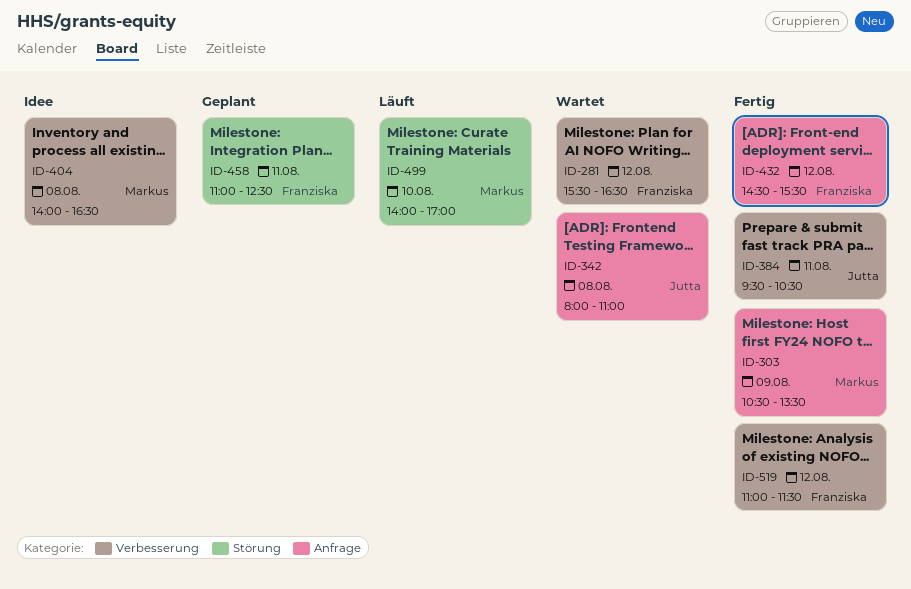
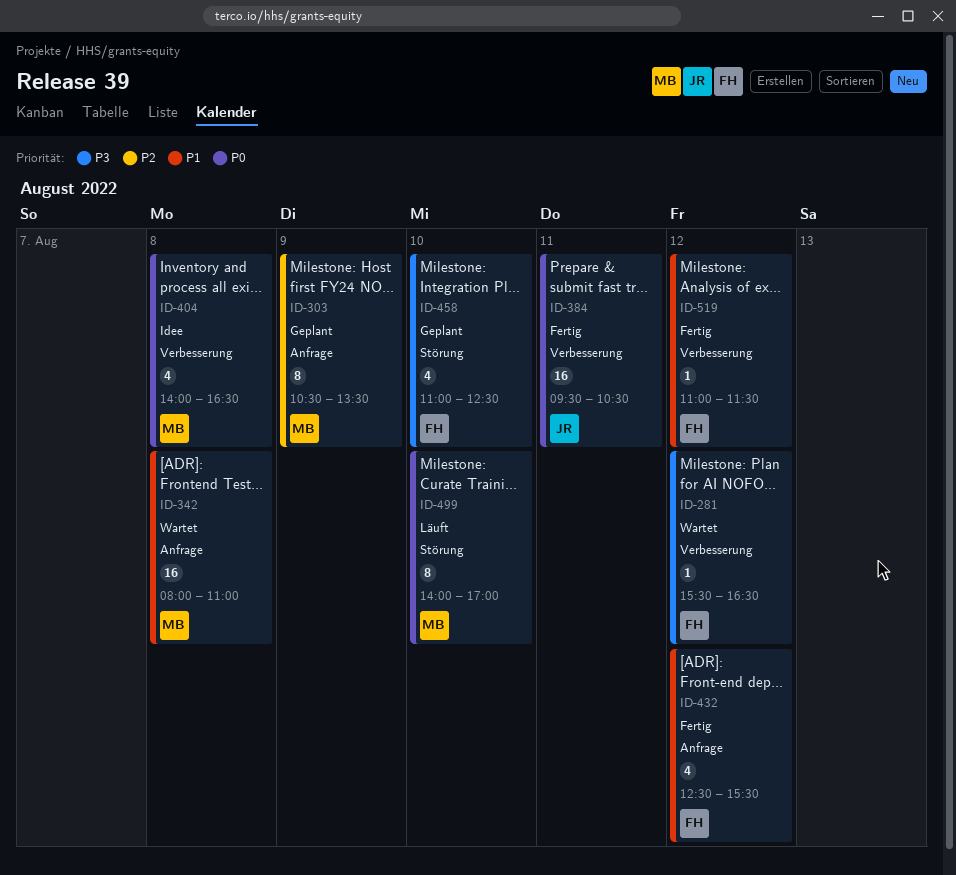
ID-303, status: Fertig -> Geplant
ID-342, owner: Jutta -> Markus
ID-432, begins: 14:30 -> 12:30
ID-458, day: Aug 11 -> Aug 10

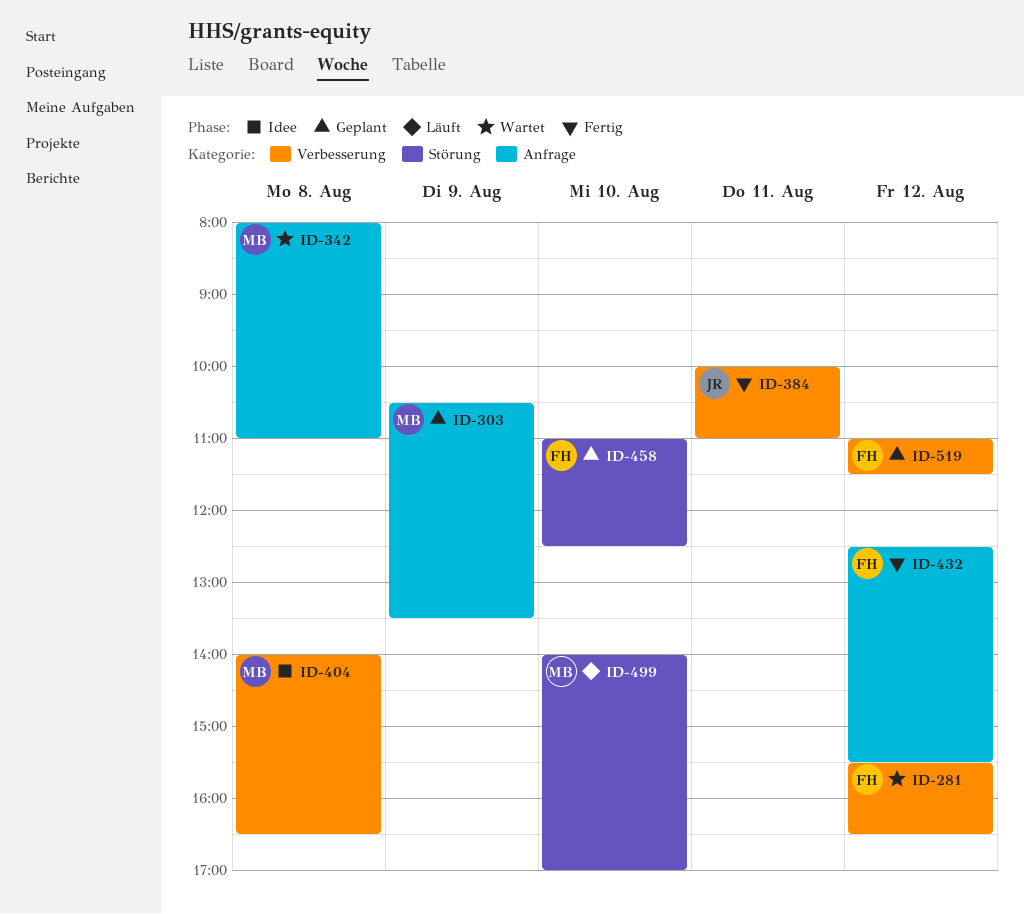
ID-384, begins: 09:30 -> 10:00
ID-384, ends: 10:30 -> 11:00
ID-519, status: Fertig -> Geplant

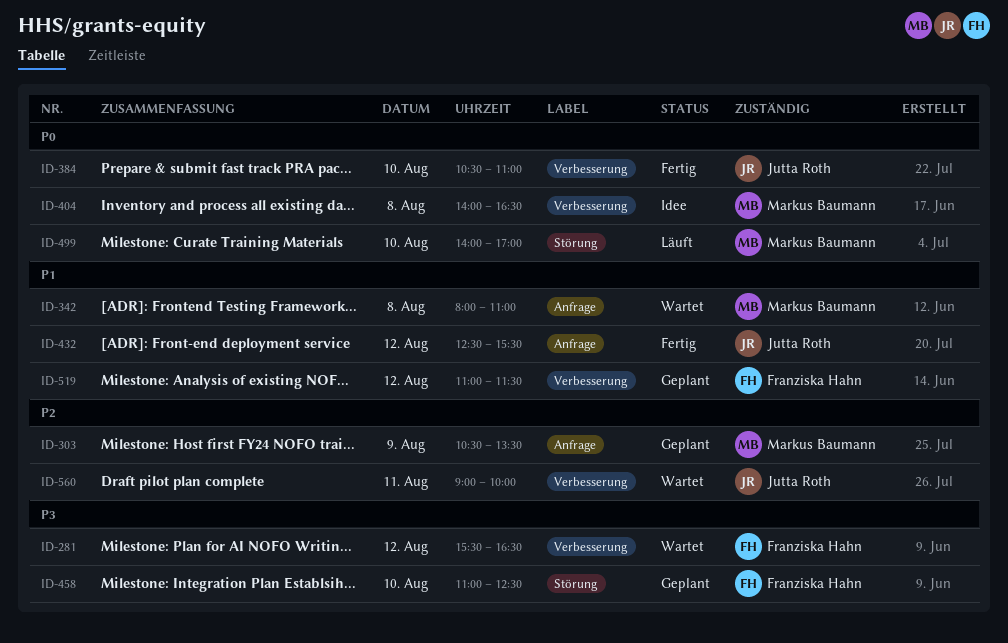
ID-384, day: Aug 11 -> Aug 10
ID-384, begins: 10:00 -> 10:30
ID-432, owner: Franziska Hahn -> Jutta Roth
ID-560: none -> present

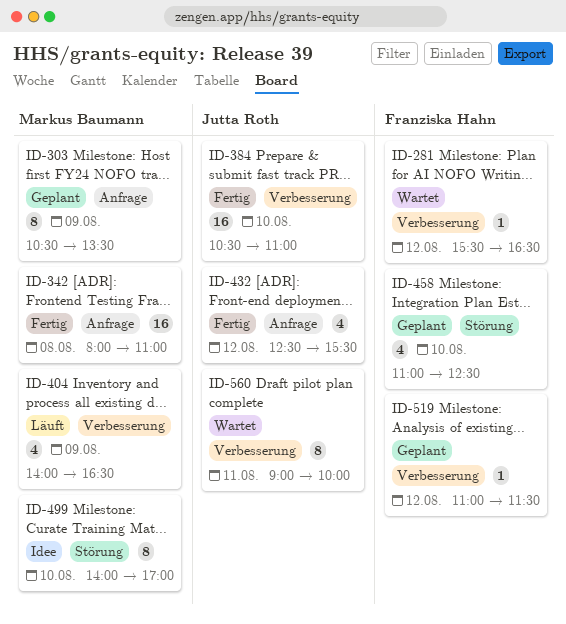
ID-342, status: Wartet -> Fertig
ID-404, status: Idee -> Läuft
ID-404, day: Aug 8 -> Aug 9
ID-499, status: Läuft -> Idee

